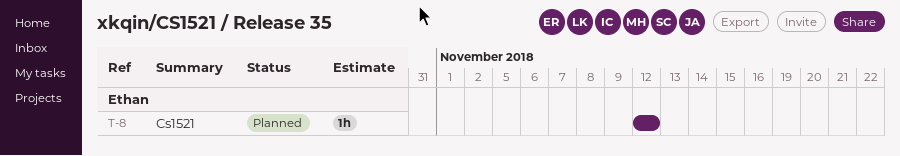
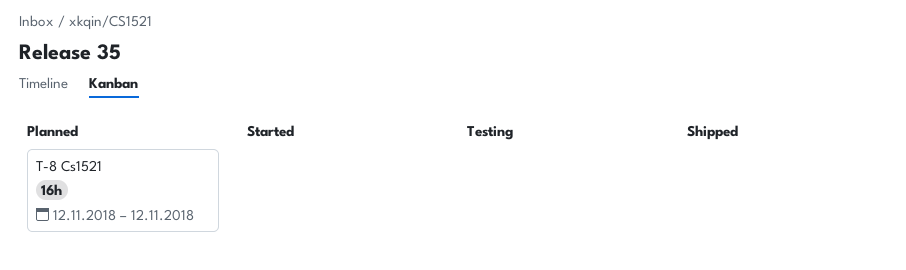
T-8, estimate: 1h -> 16h

